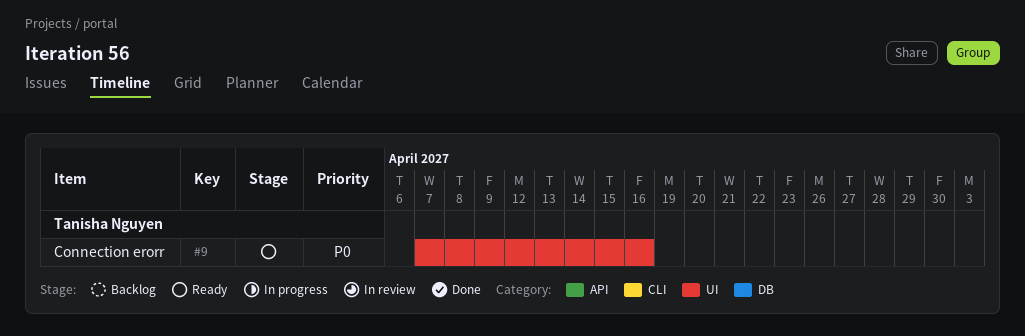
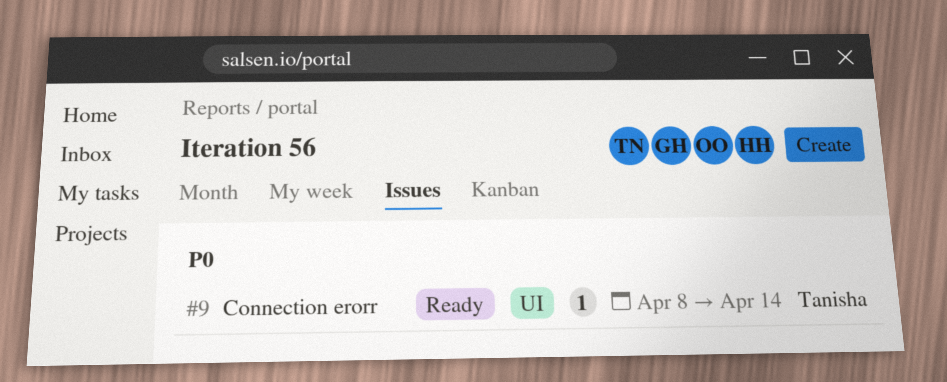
#9, start: Apr 7 -> Apr 8
#9, due: Apr 16 -> Apr 14

